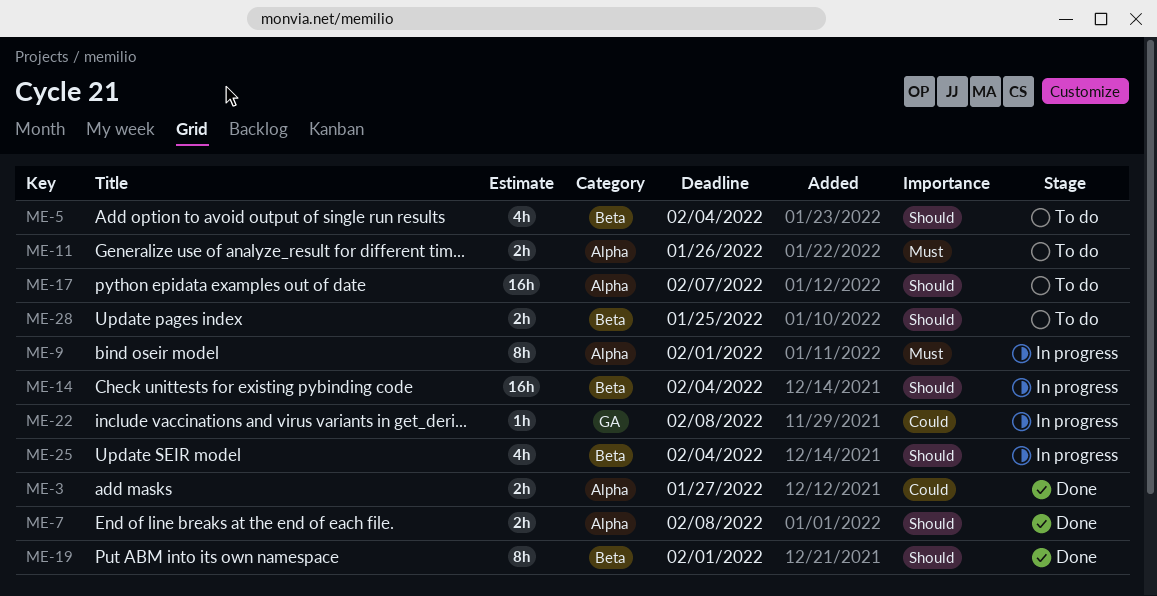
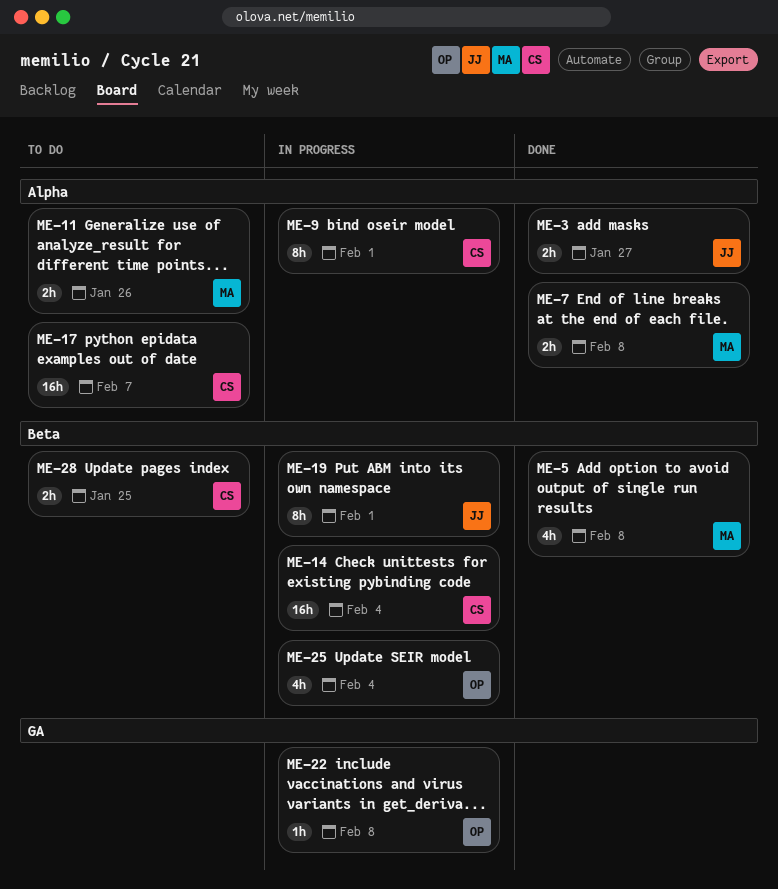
ME-5, status: To do -> Done
ME-5, due: Feb 4 -> Feb 8
ME-19, status: Done -> In progress

